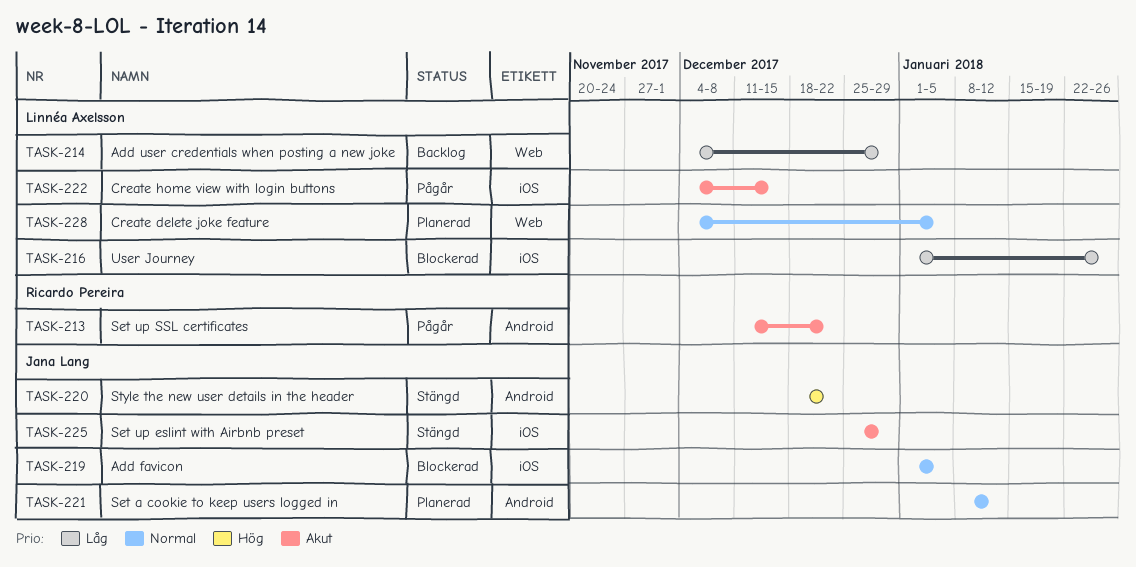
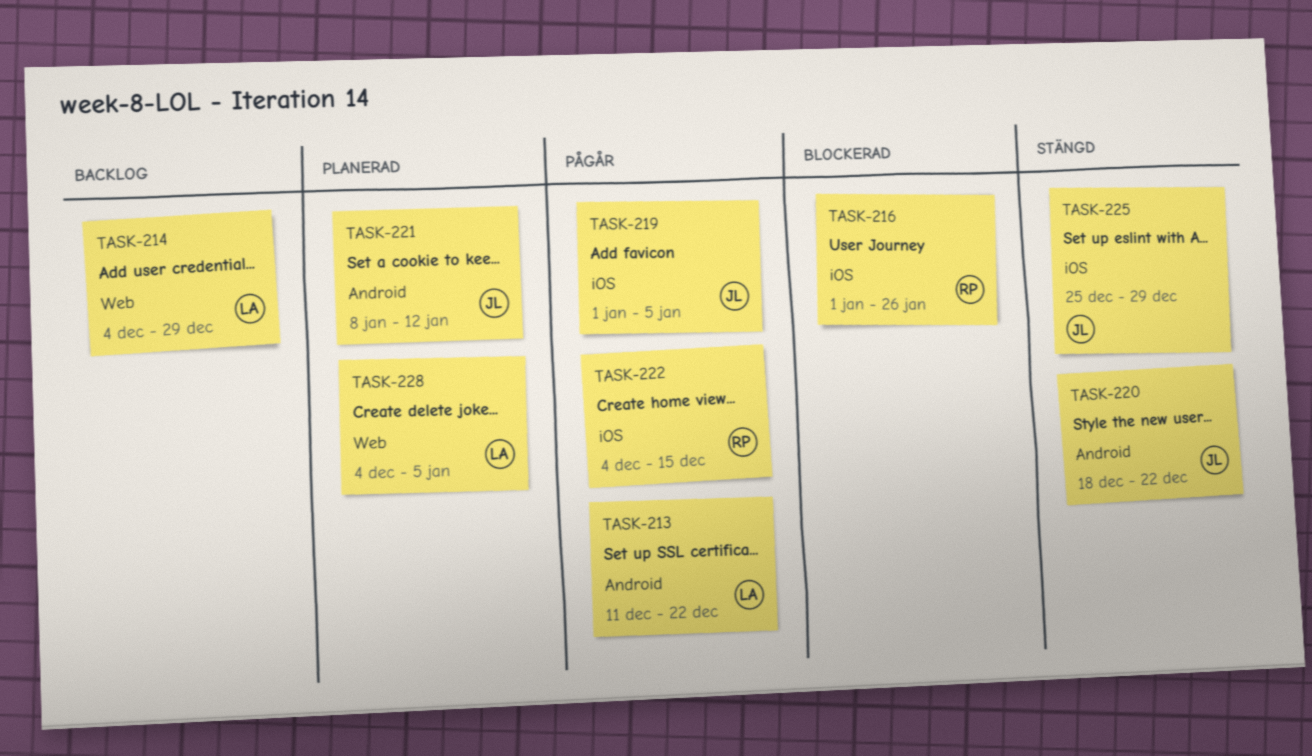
TASK-213, owner: Ricardo Pereira -> Linnéa Axelsson
TASK-216, owner: Linnéa Axelsson -> Ricardo Pereira
TASK-219, status: Blockerad -> Pågår
TASK-222, owner: Linnéa Axelsson -> Ricardo Pereira

